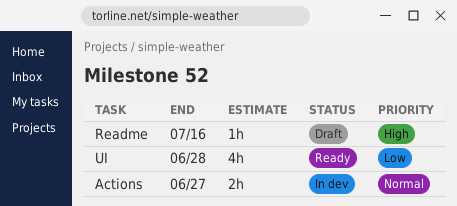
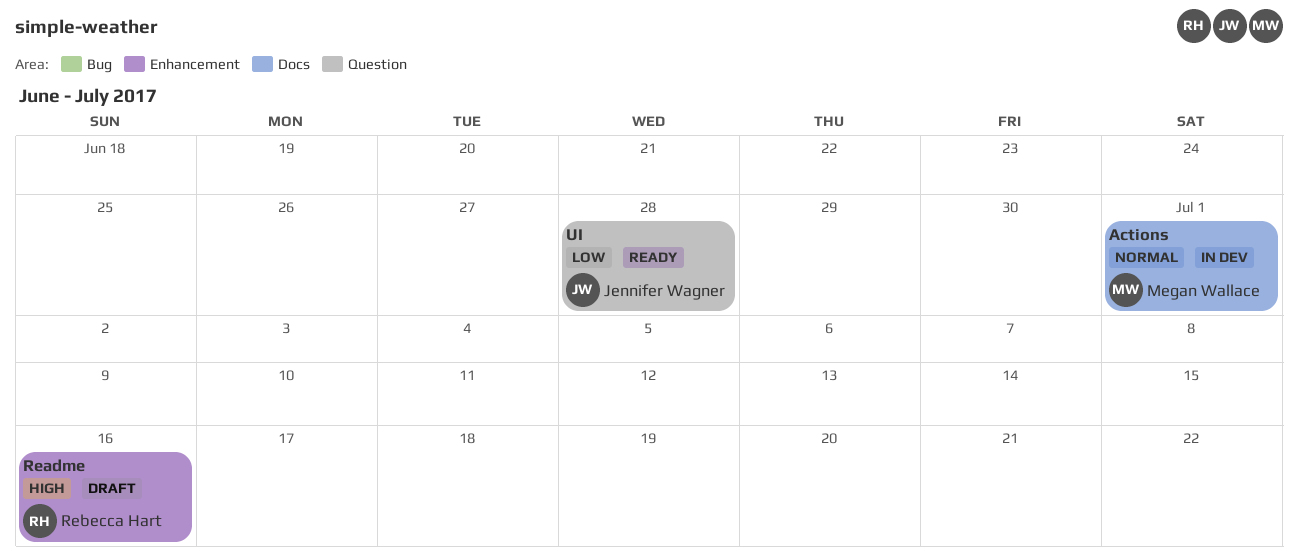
Actions, due: Jun 27 -> Jul 1

